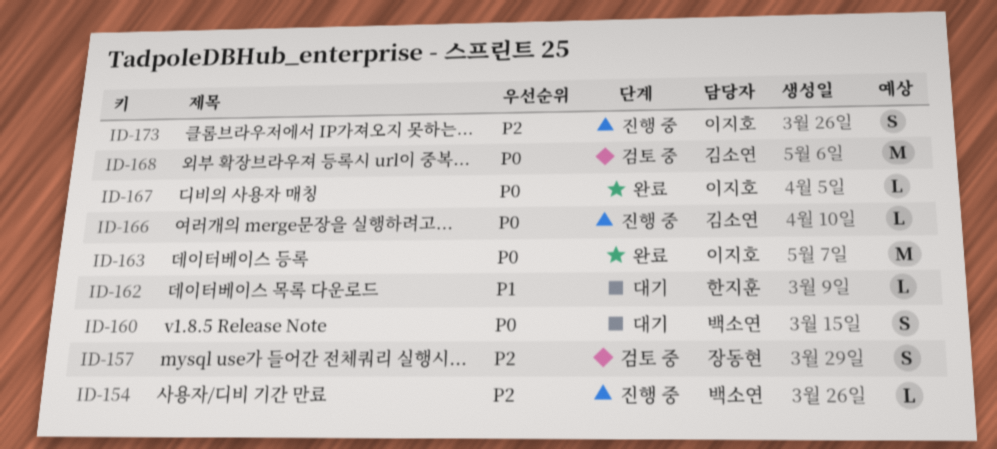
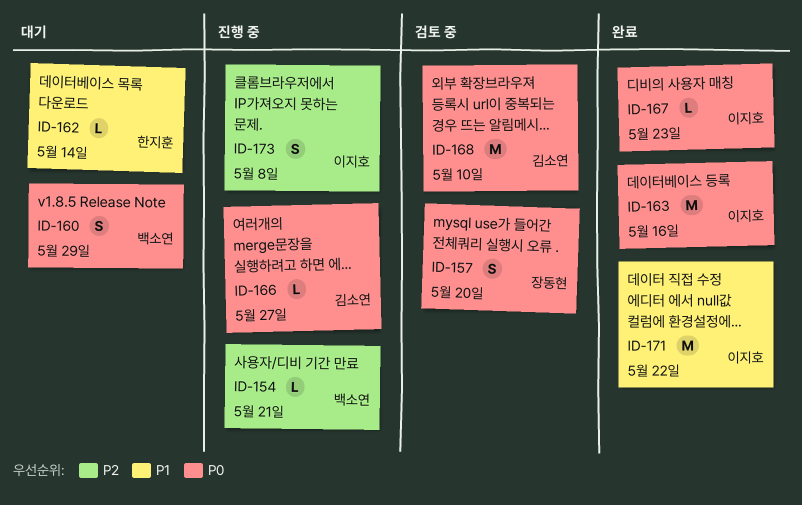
ID-157, priority: P2 -> P0
ID-171: none -> present

